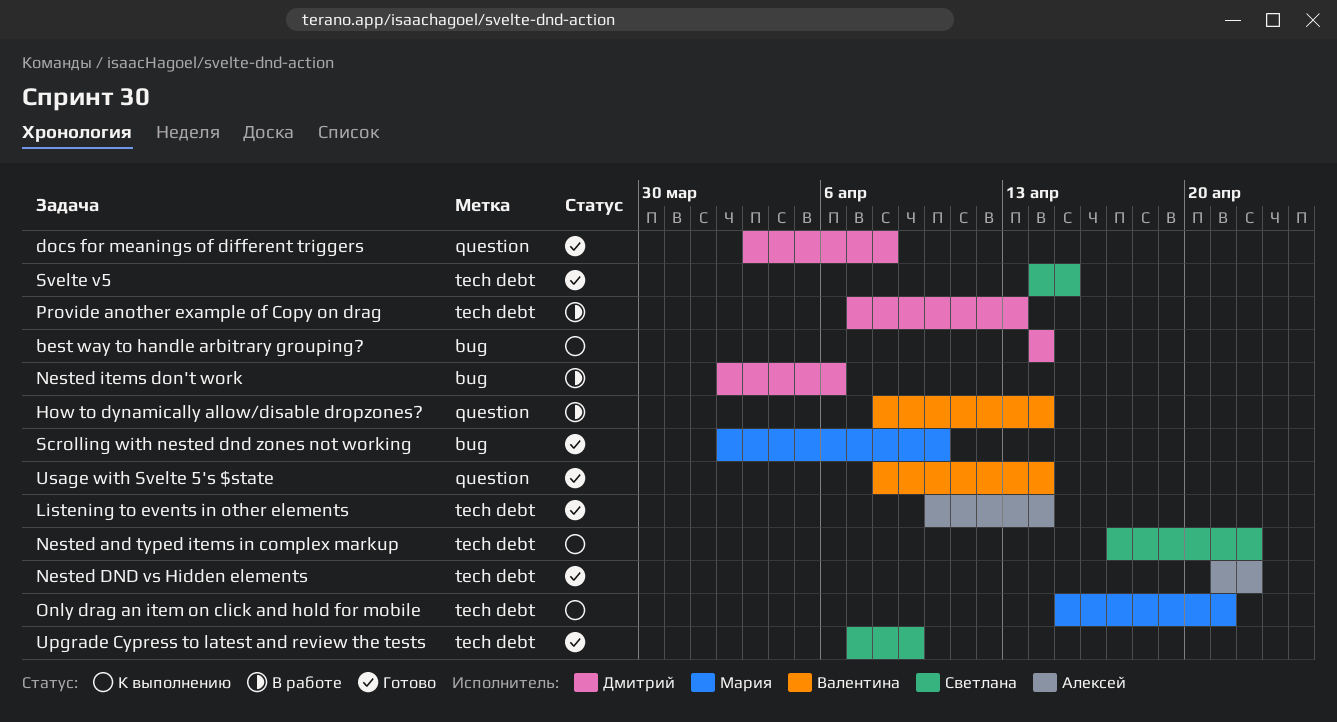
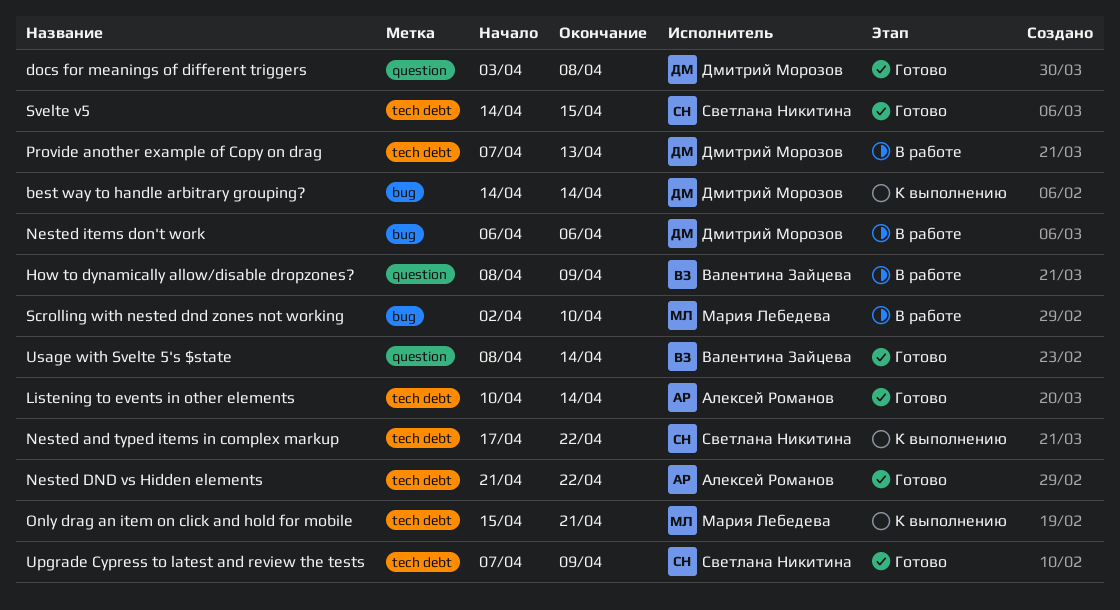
How to dynamically allow/disable dropzones?, due: Apr 14 -> Apr 9
Nested items don't work, start: Apr 2 -> Apr 6
Scrolling with nested dnd zones not working, status: Готово -> В работе

